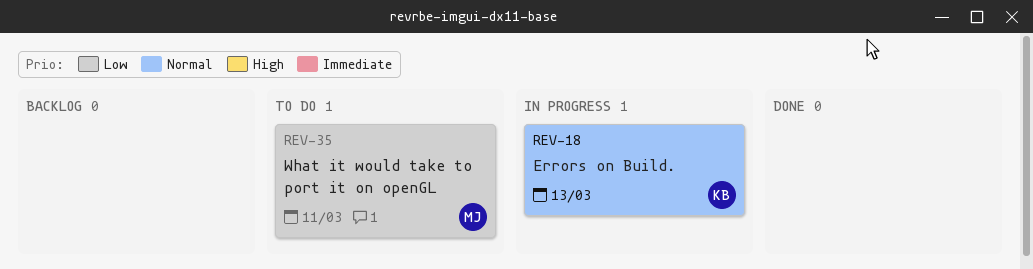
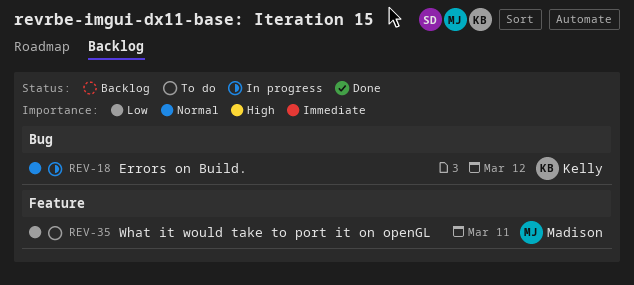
REV-18, due: Mar 13 -> Mar 12

